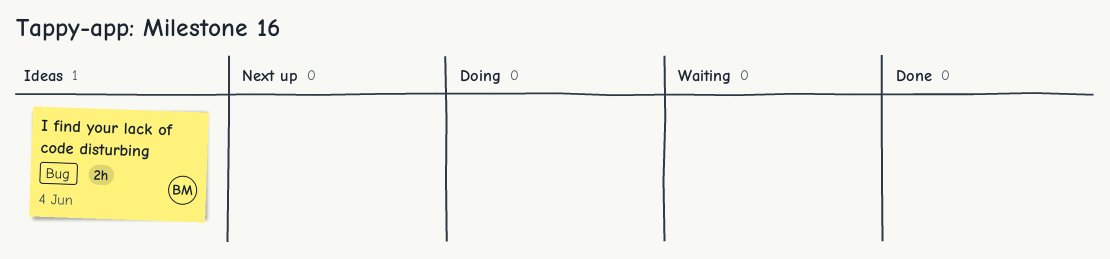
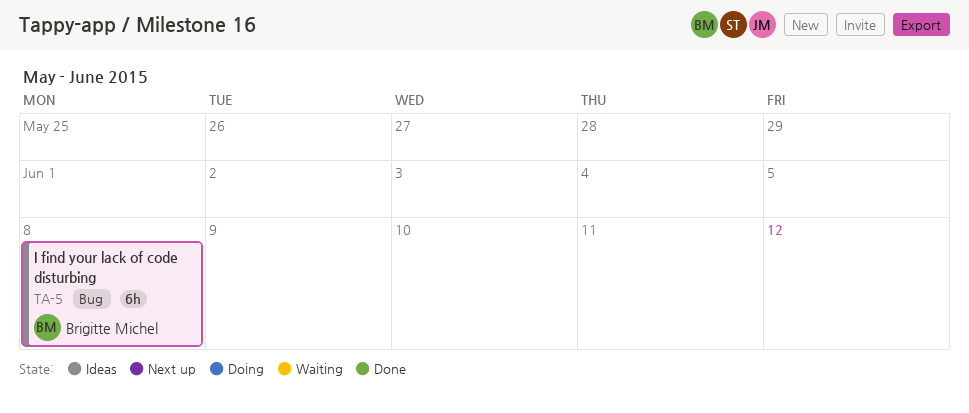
I find your lack of code disturbing, estimate: 2h -> 6h
I find your lack of code disturbing, due: Jun 4 -> Jun 8

